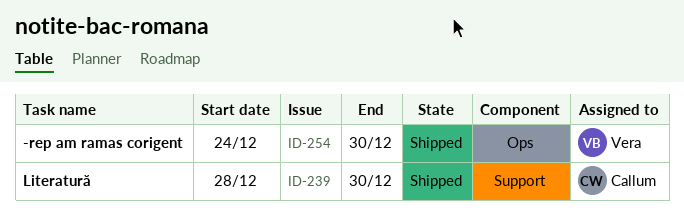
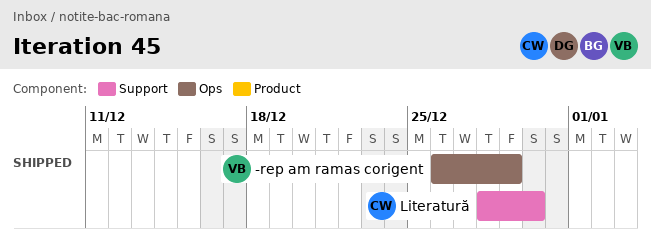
-rep am ramas corigent, start: Dec 24 -> Dec 26
-rep am ramas corigent, due: Dec 30 -> Dec 29

